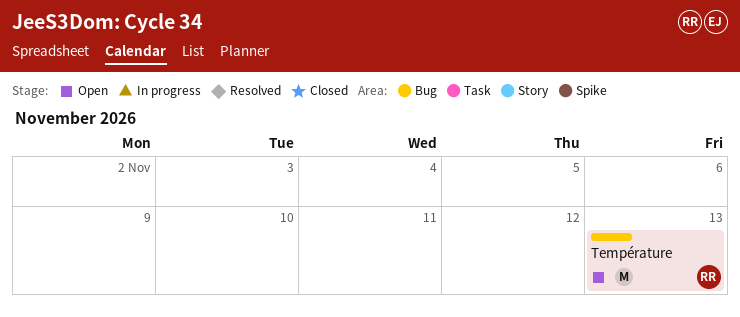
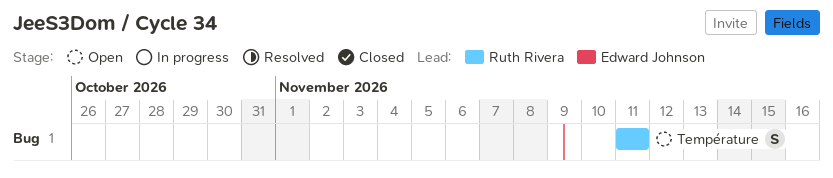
Température, estimate: M -> S
Température, due: Nov 13 -> Nov 11

